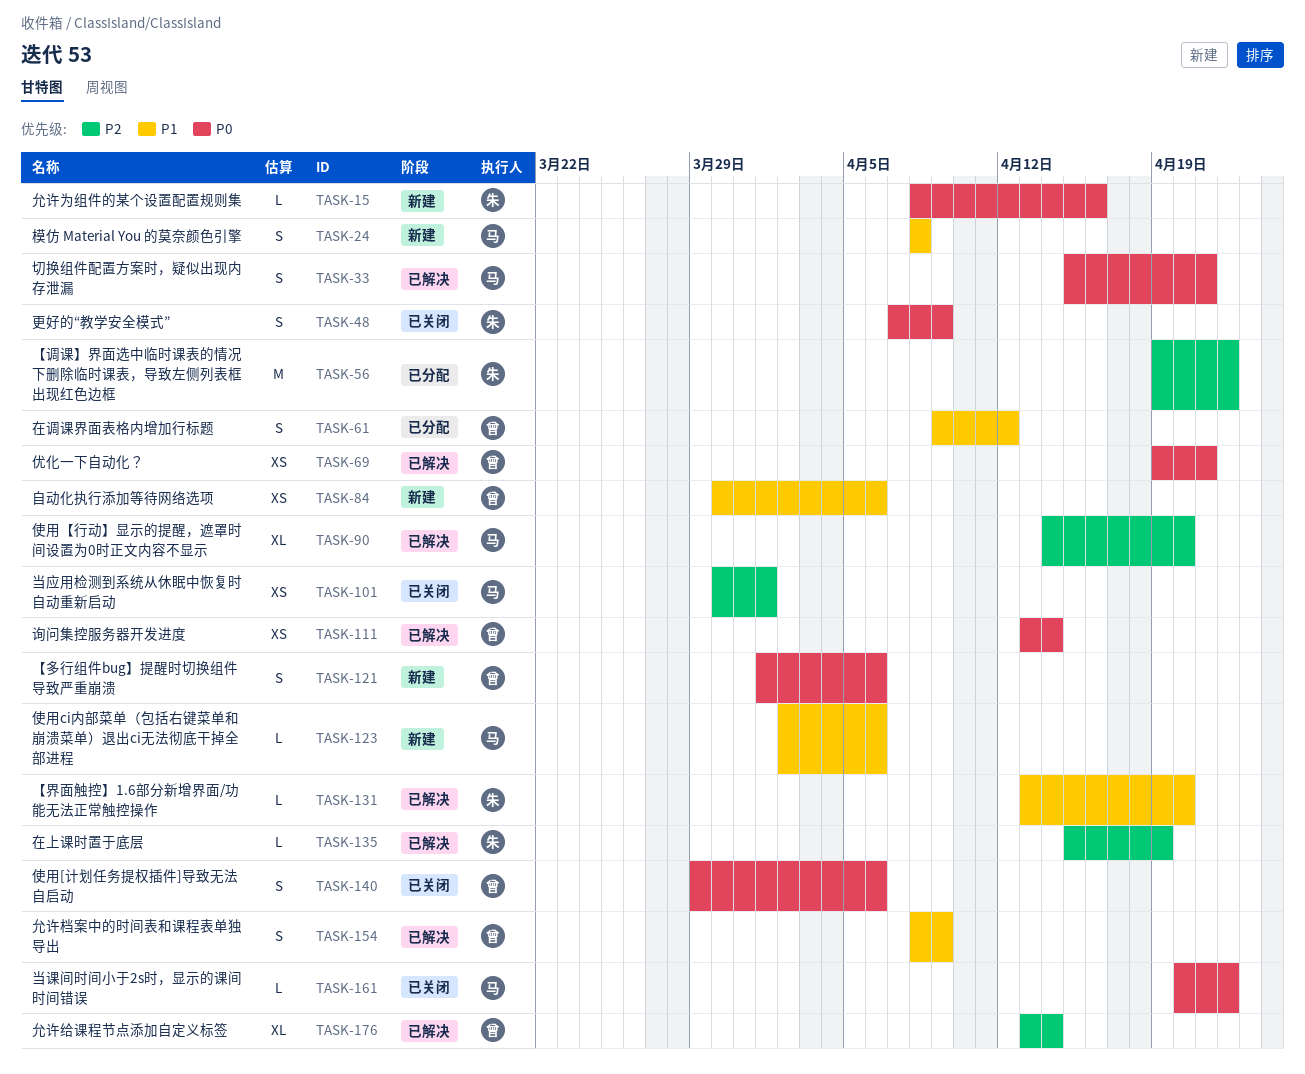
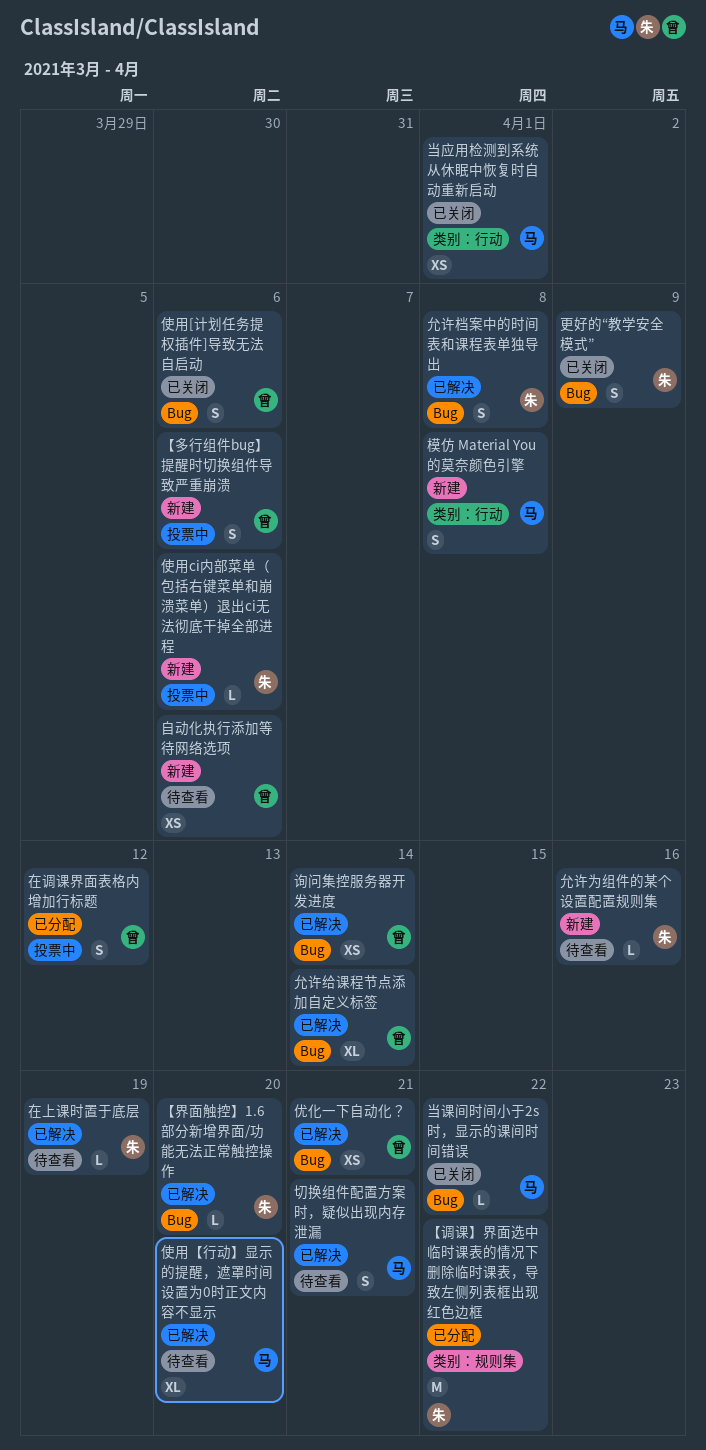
使用ci内部菜单（包括右键菜单和崩溃菜单）退出ci无法彻底干掉全部进程, owner: 马 -> 朱
允许档案中的时间表和课程表单独导出, owner: 曾 -> 朱
允许档案中的时间表和课程表单独导出, due: Apr 9 -> Apr 8

